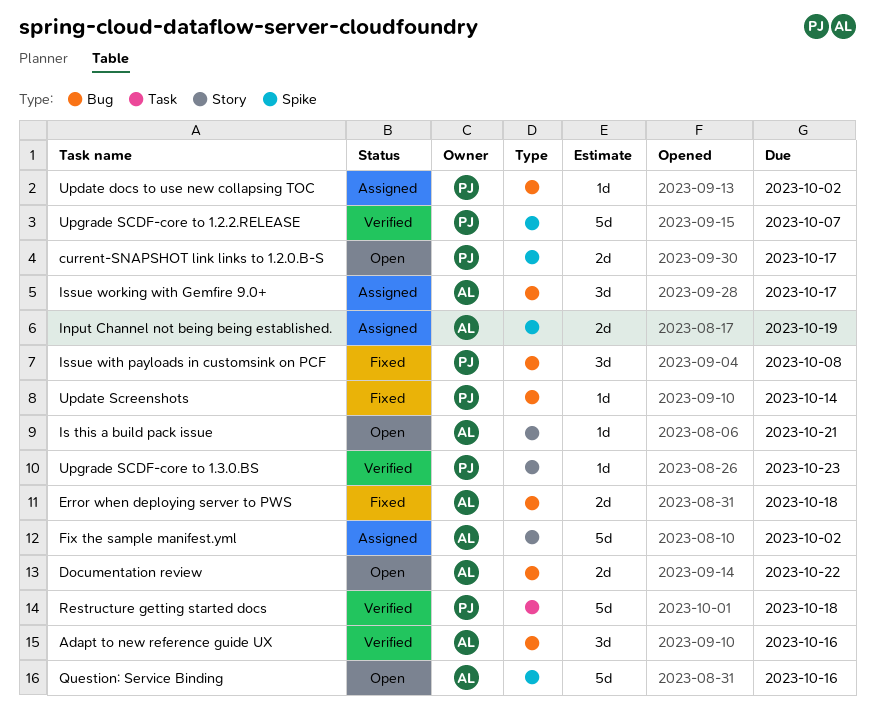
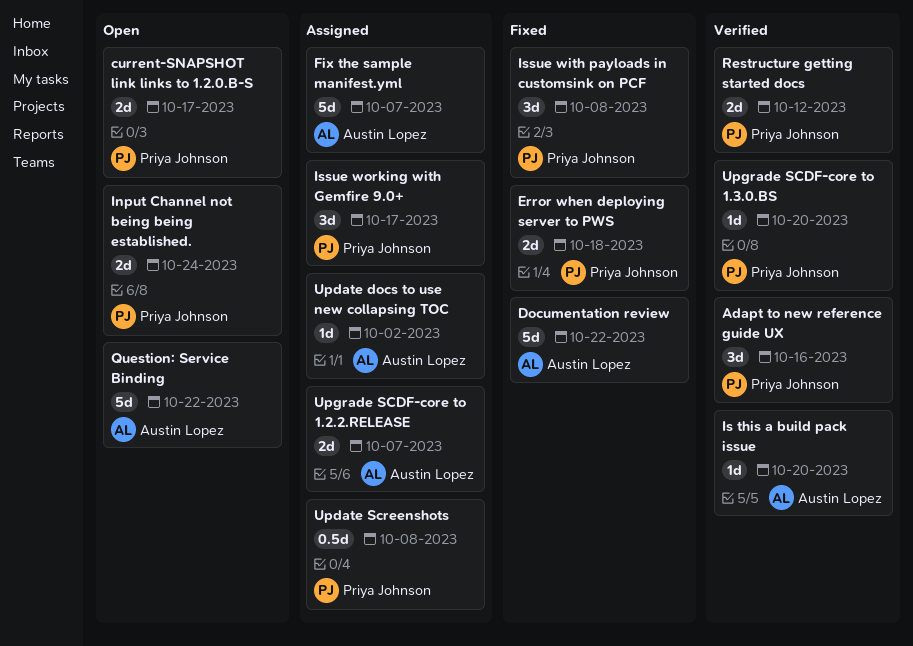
Adapt to new reference guide UX, owner: Austin Lopez -> Priya Johnson
Documentation review, status: Open -> Fixed
Documentation review, estimate: 2d -> 5d
Error when deploying server to PWS, owner: Austin Lopez -> Priya Johnson
Fix the sample manifest.yml, due: Oct 2 -> Oct 7
Input Channel not being being established., status: Assigned -> Open
Input Channel not being being established., owner: Austin Lopez -> Priya Johnson
Input Channel not being being established., due: Oct 19 -> Oct 24
Is this a build pack issue, status: Open -> Verified
Is this a build pack issue, due: Oct 21 -> Oct 20
Issue working with Gemfire 9.0+, owner: Austin Lopez -> Priya Johnson
Question: Service Binding, due: Oct 16 -> Oct 22
Restructure getting started docs, estimate: 5d -> 2d
Restructure getting started docs, due: Oct 18 -> Oct 12
Update docs to use new collapsing TOC, owner: Priya Johnson -> Austin Lopez
Update Screenshots, status: Fixed -> Assigned
Update Screenshots, estimate: 1d -> 0.5d
Update Screenshots, due: Oct 14 -> Oct 8
Upgrade SCDF-core to 1.2.2.RELEASE, status: Verified -> Assigned
Upgrade SCDF-core to 1.2.2.RELEASE, owner: Priya Johnson -> Austin Lopez
Upgrade SCDF-core to 1.2.2.RELEASE, estimate: 5d -> 2d
Upgrade SCDF-core to 1.3.0.BS, due: Oct 23 -> Oct 20

